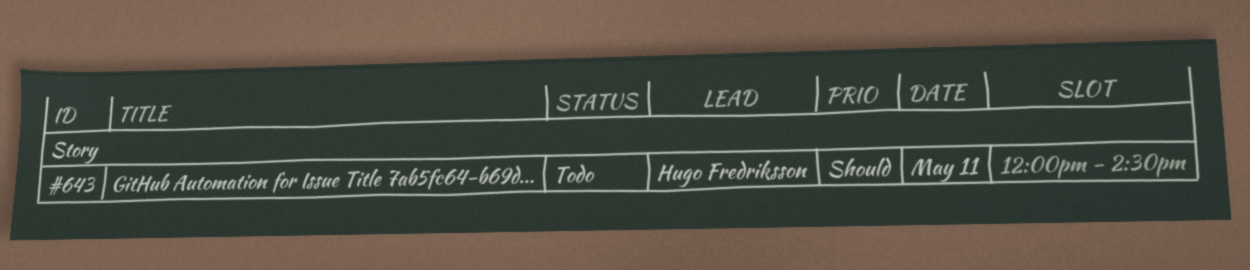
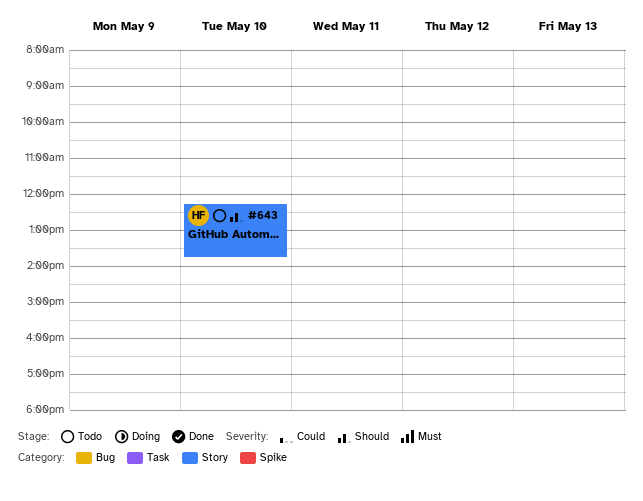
#643, day: May 11 -> May 10
#643, begins: 12:00 -> 12:15
#643, ends: 14:30 -> 13:45

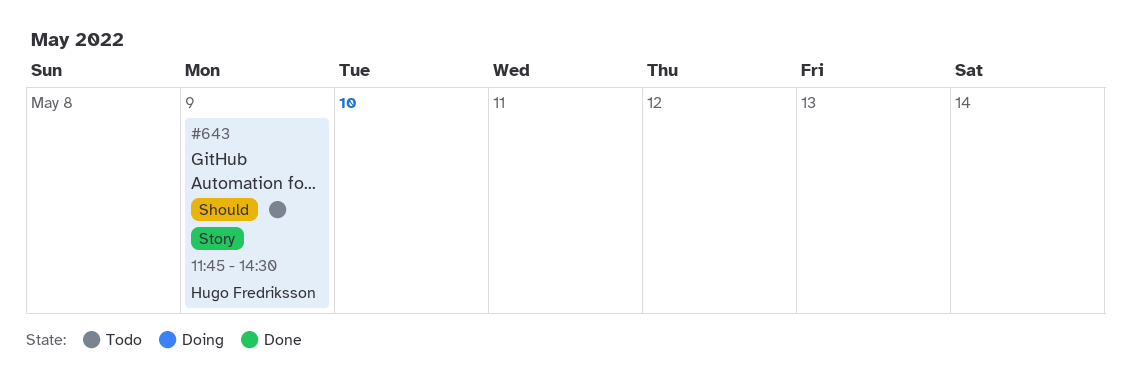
#643, day: May 10 -> May 9
#643, begins: 12:15 -> 11:45
#643, ends: 13:45 -> 14:30

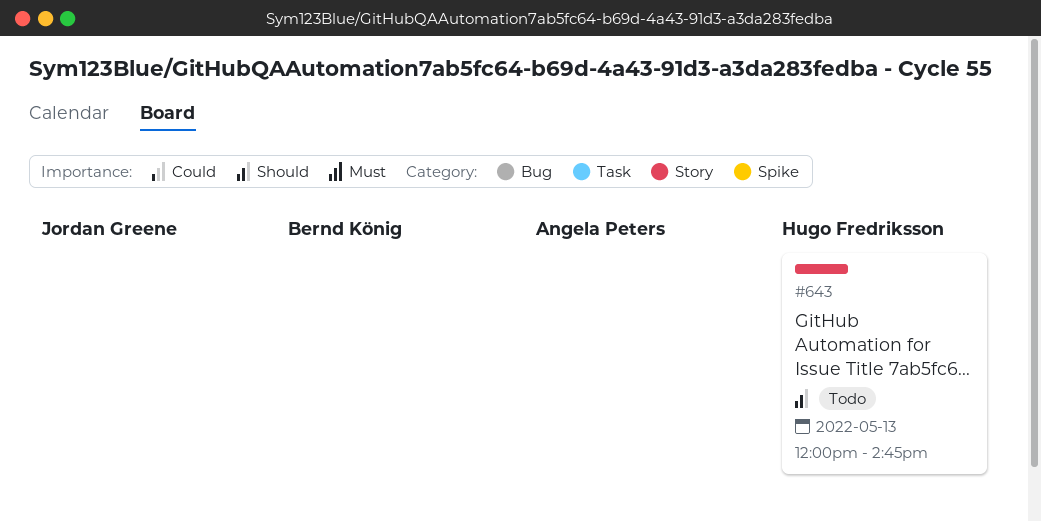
#643, day: May 9 -> May 13
#643, begins: 11:45 -> 12:00
#643, ends: 14:30 -> 14:45

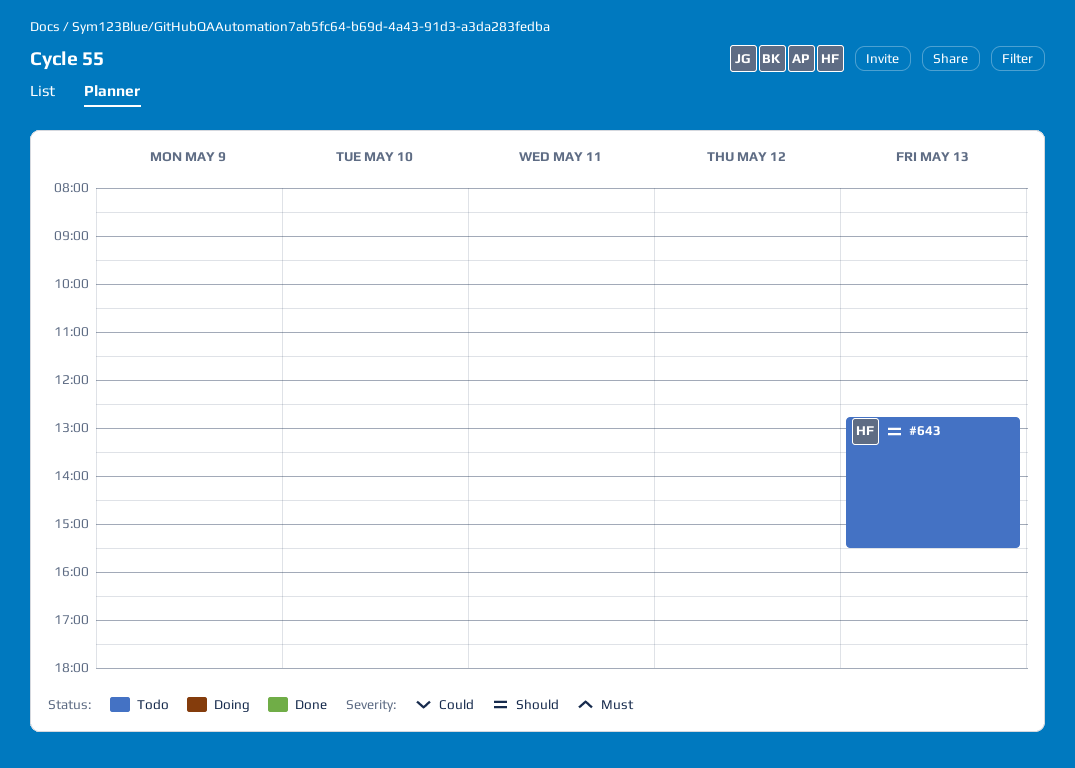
#643, begins: 12:00 -> 12:45
#643, ends: 14:45 -> 15:30

